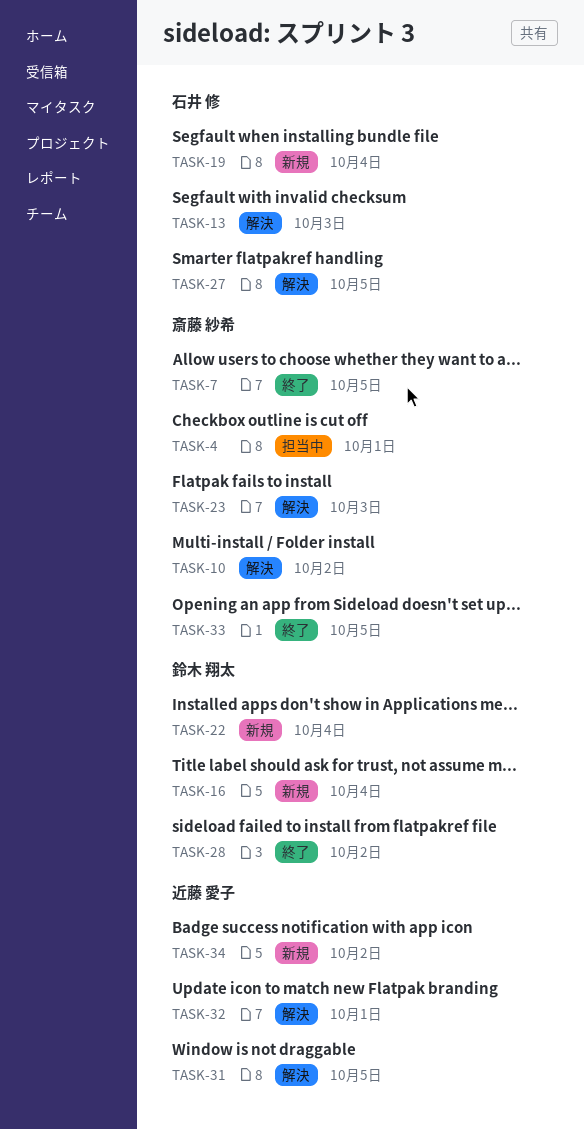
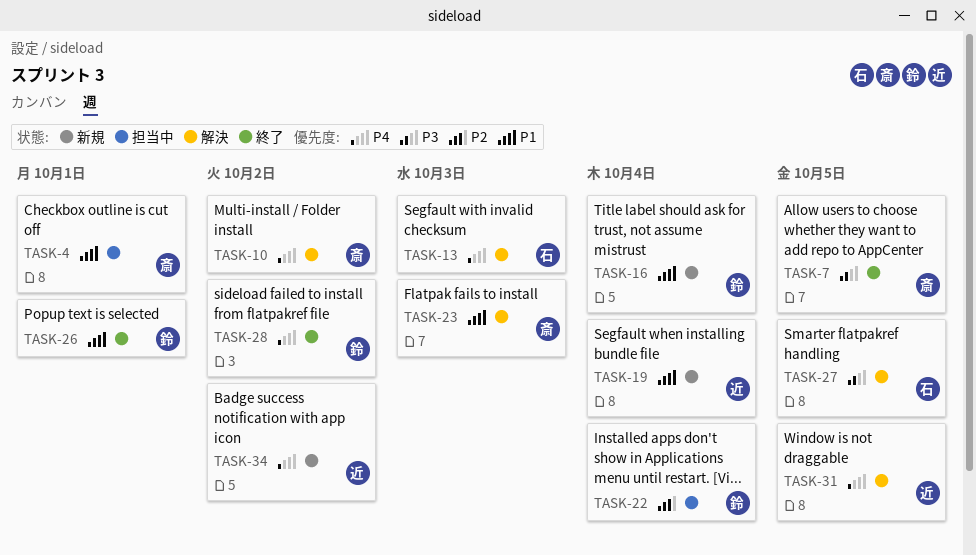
TASK-19, owner: 石井 修 -> 近藤 愛子
TASK-22, status: 新規 -> 担当中
TASK-26: none -> present
TASK-32: present -> none
TASK-33: present -> none

